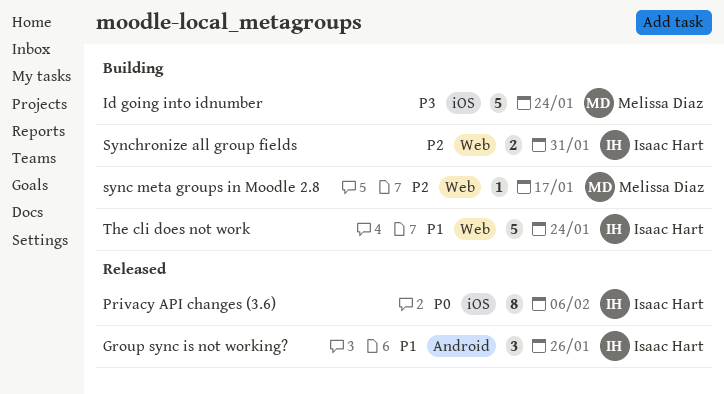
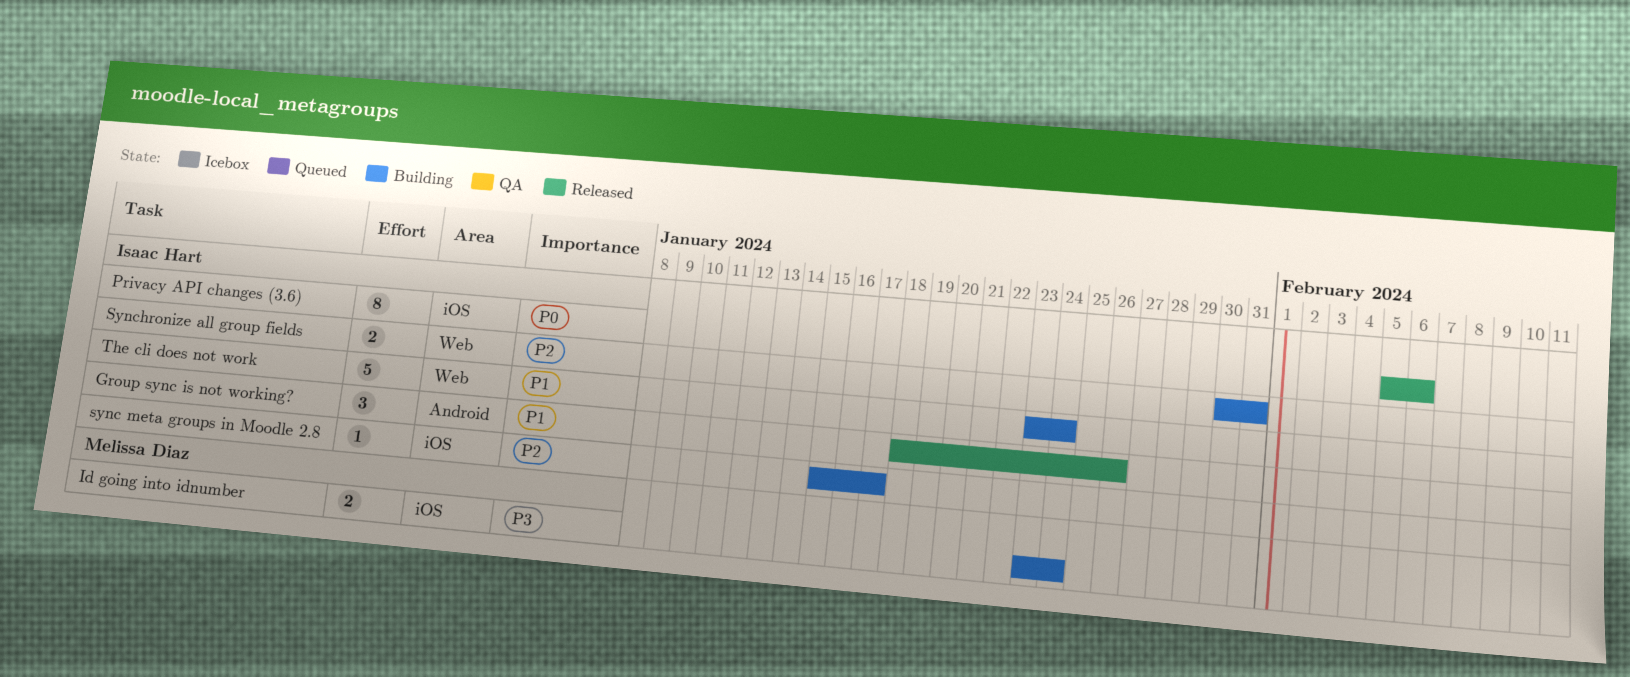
Id going into idnumber, estimate: 5 -> 2
sync meta groups in Moodle 2.8, owner: Melissa Diaz -> Isaac Hart
sync meta groups in Moodle 2.8, label: Web -> iOS

